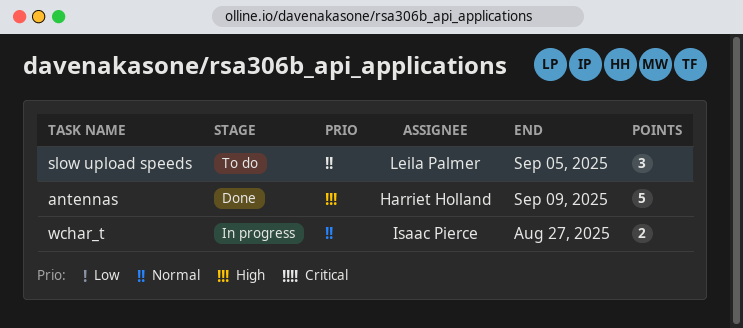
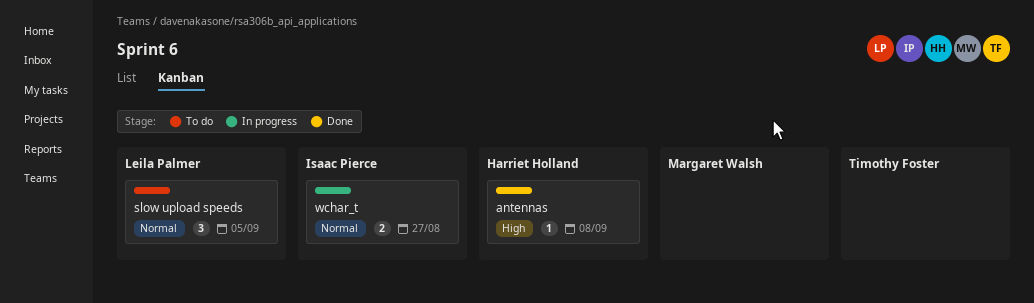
antennas, estimate: 5 -> 1
antennas, due: Sep 9 -> Sep 8

